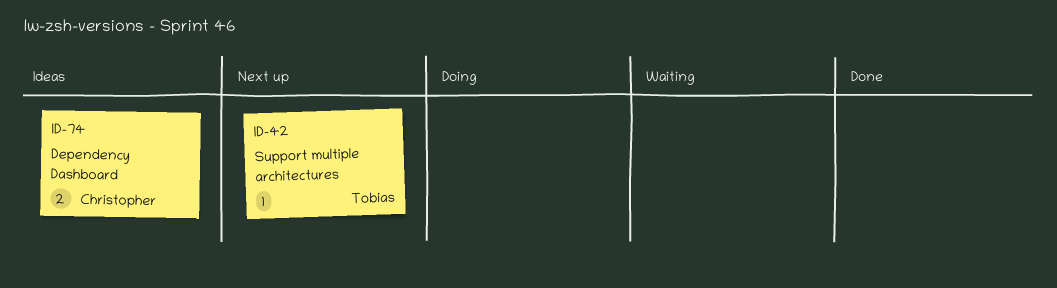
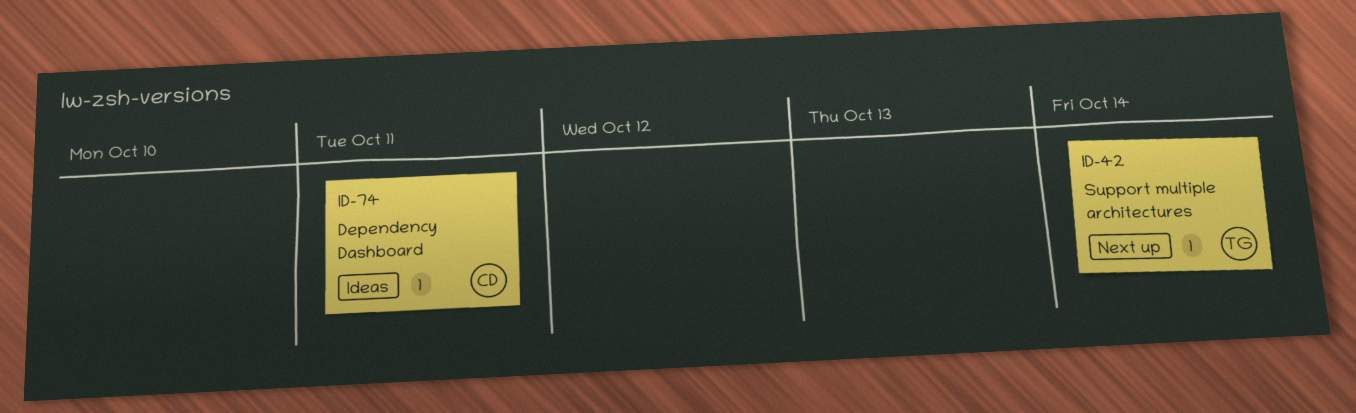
ID-74, estimate: 2 -> 1

